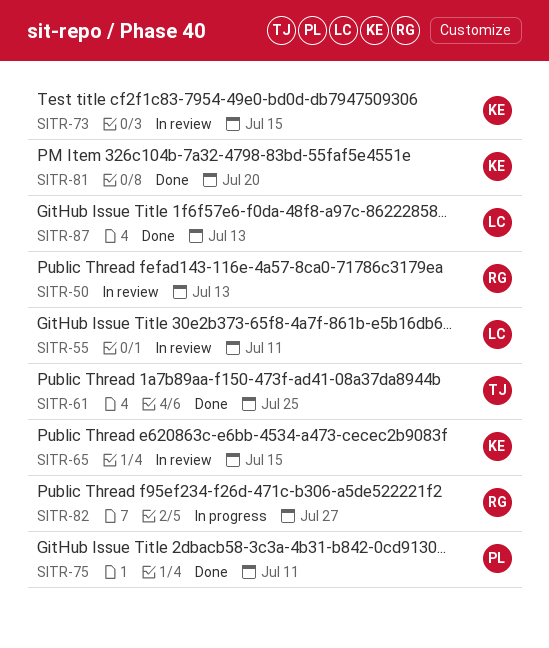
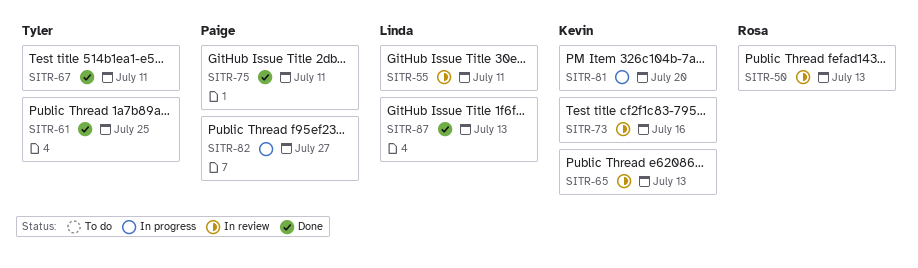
SITR-65, due: Jul 15 -> Jul 13
SITR-67: none -> present
SITR-73, due: Jul 15 -> Jul 16
SITR-81, status: Done -> In progress
SITR-82, owner: Rosa -> Paige

